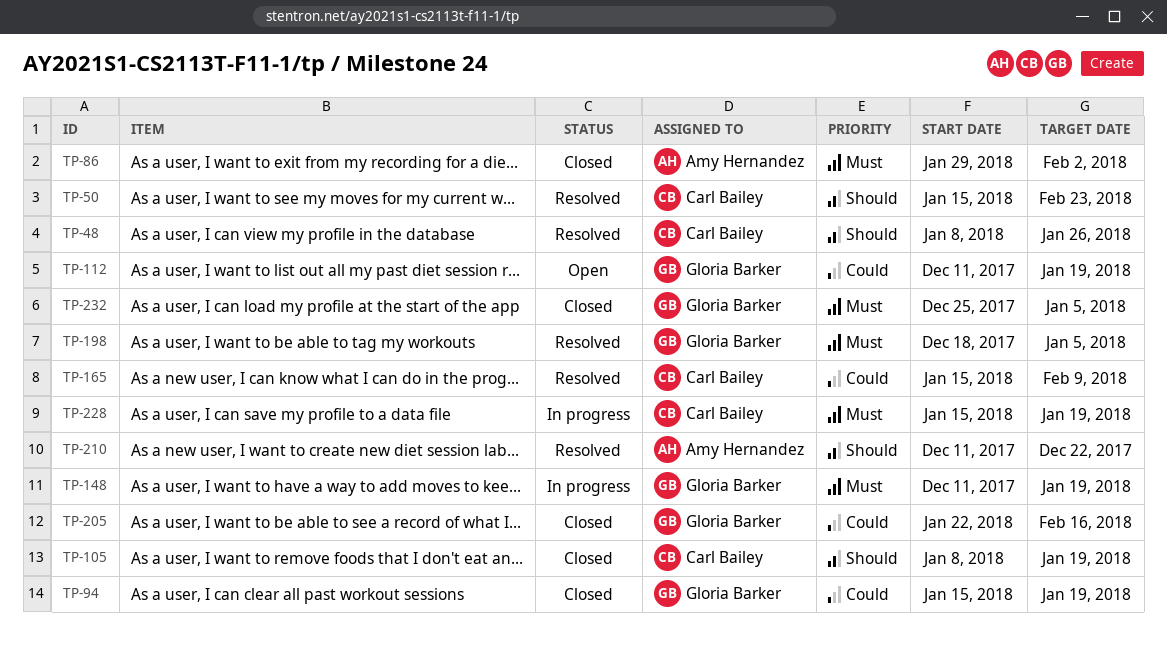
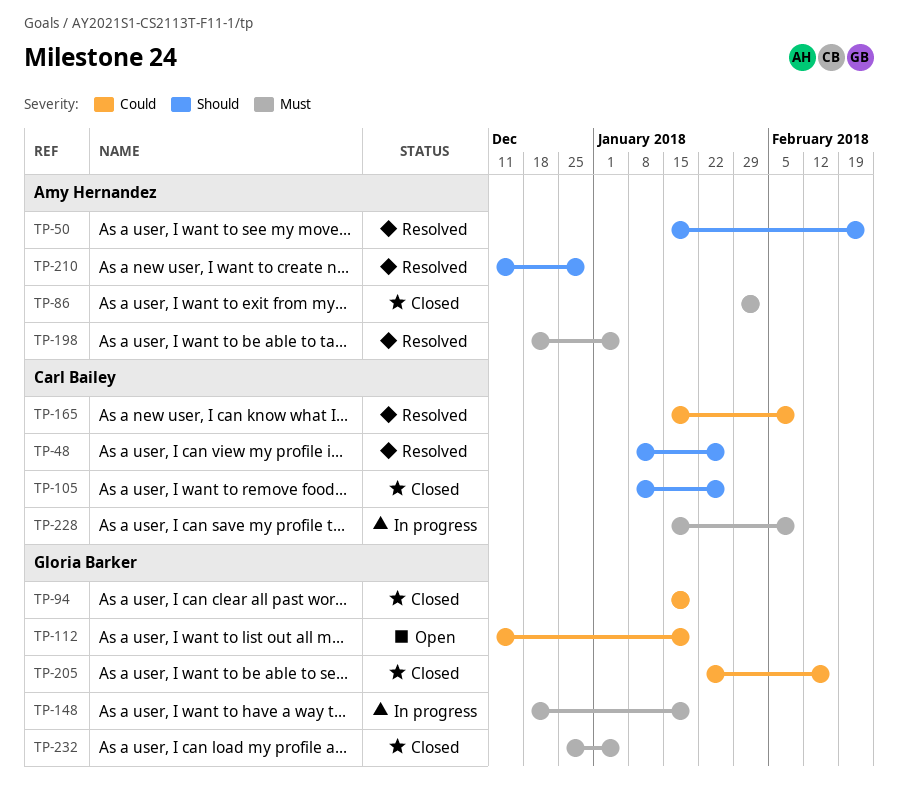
TP-50, owner: Carl Bailey -> Amy Hernandez
TP-105, due: Jan 19 -> Jan 26
TP-148, start: Dec 11 -> Dec 18
TP-198, owner: Gloria Barker -> Amy Hernandez
TP-210, due: Dec 22 -> Dec 29
TP-228, due: Jan 19 -> Feb 9

